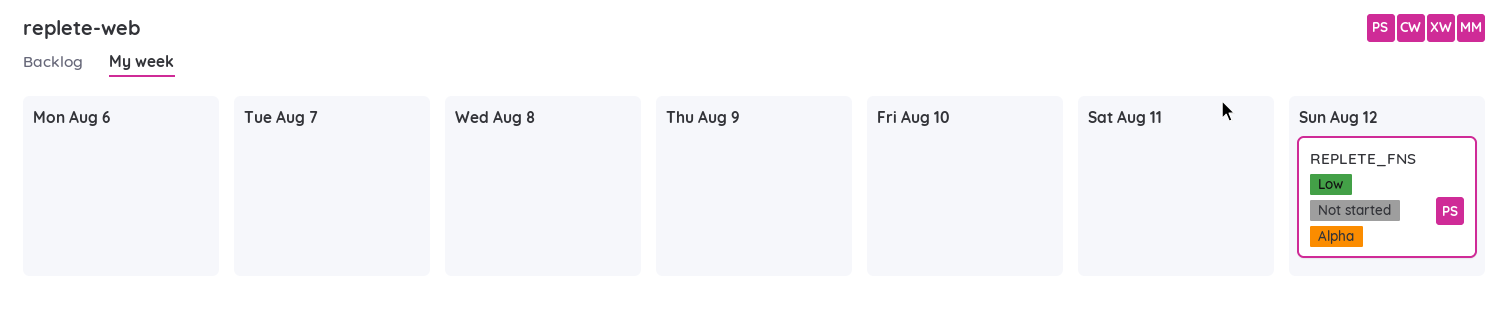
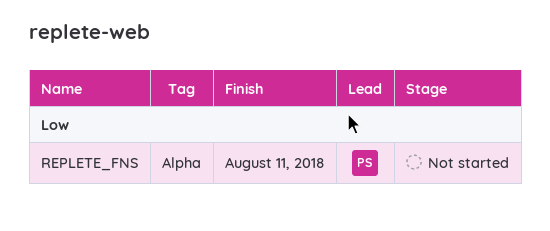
REPLETE_FNS, due: Aug 12 -> Aug 11

